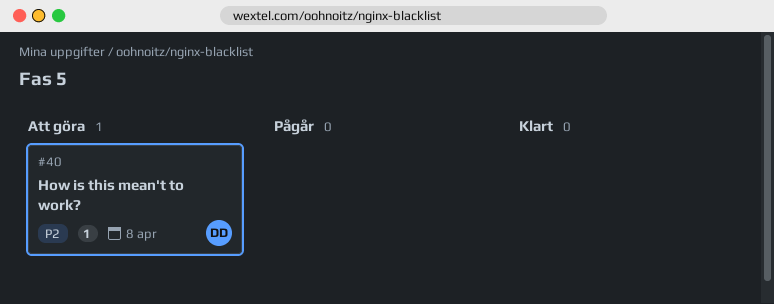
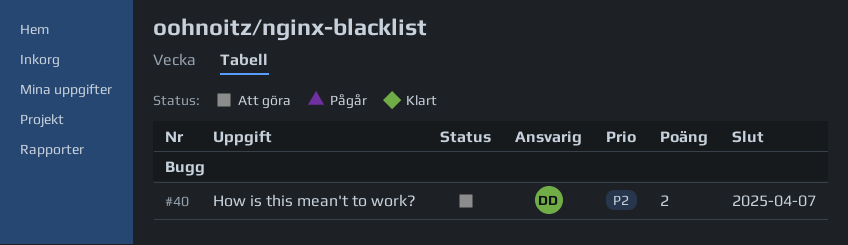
#40, estimate: 1 -> 2
#40, due: Apr 8 -> Apr 7

